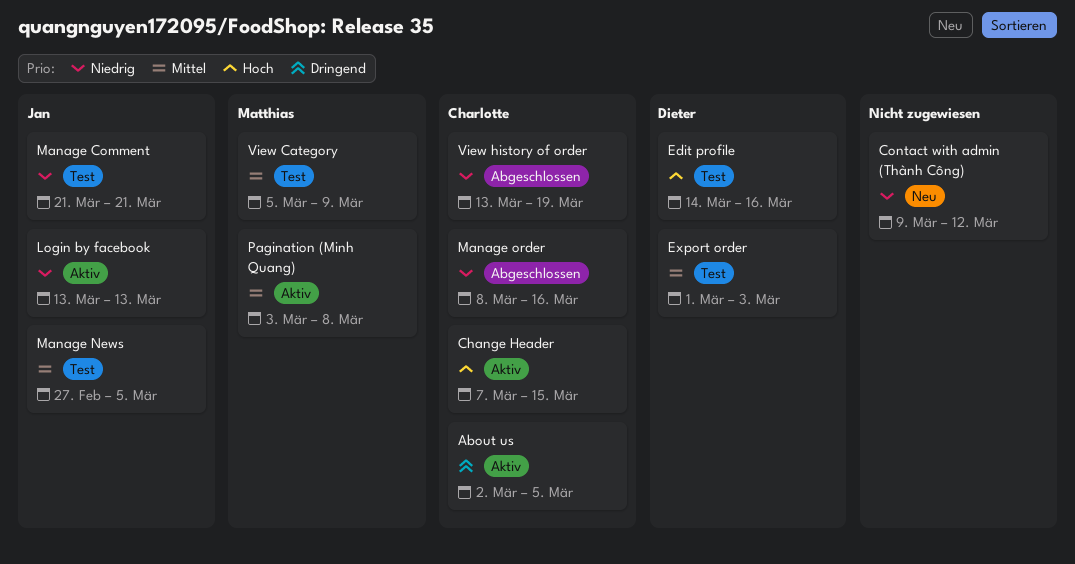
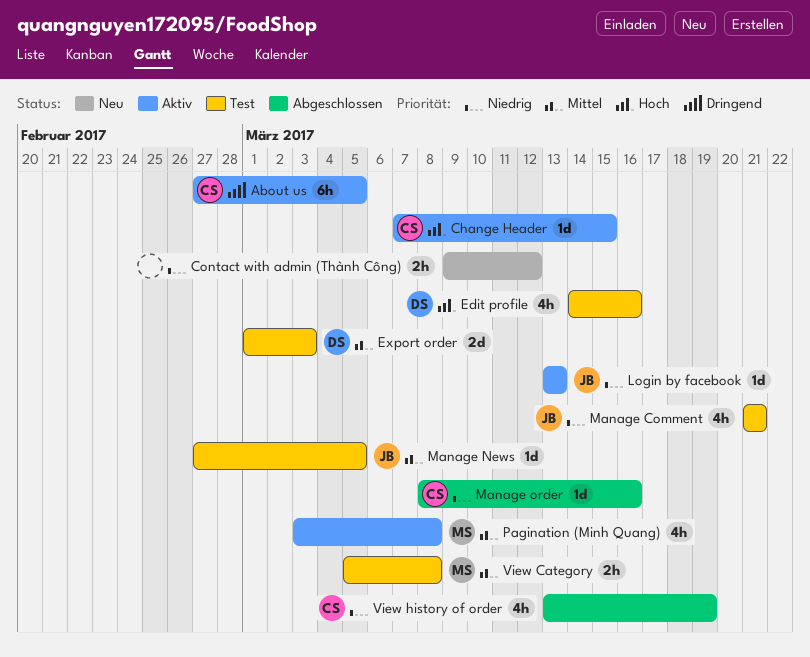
About us, start: Mar 2 -> Feb 27
View Category, due: Mar 9 -> Mar 8

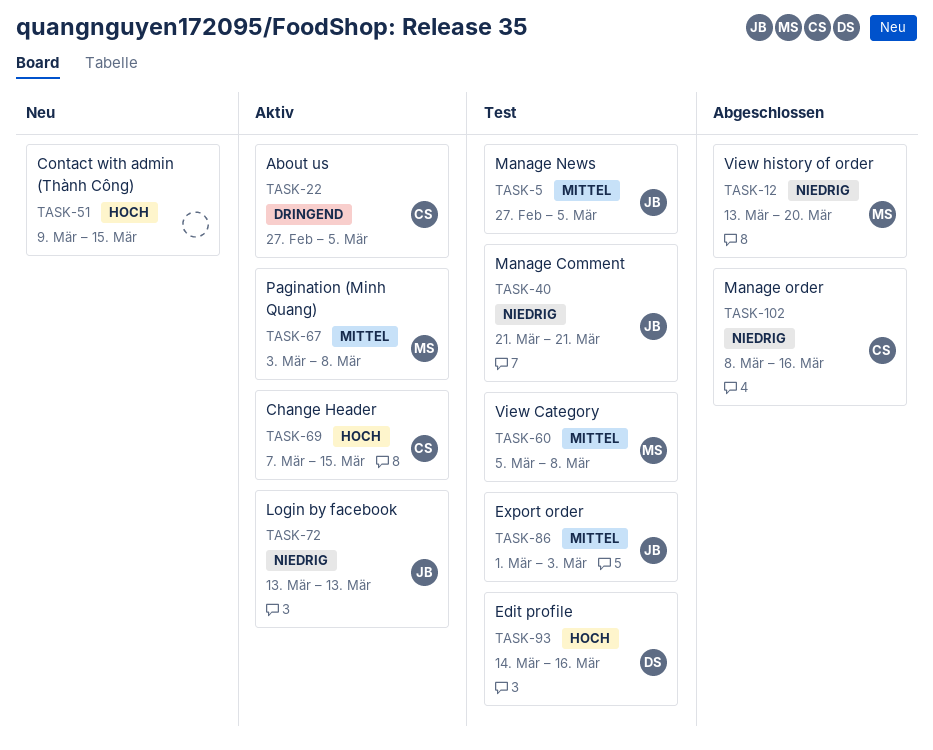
Contact with admin (Thành Công), priority: Niedrig -> Hoch
Contact with admin (Thành Công), due: Mar 12 -> Mar 15
Export order, owner: DS -> JB
View history of order, owner: CS -> MS
View history of order, due: Mar 19 -> Mar 20

